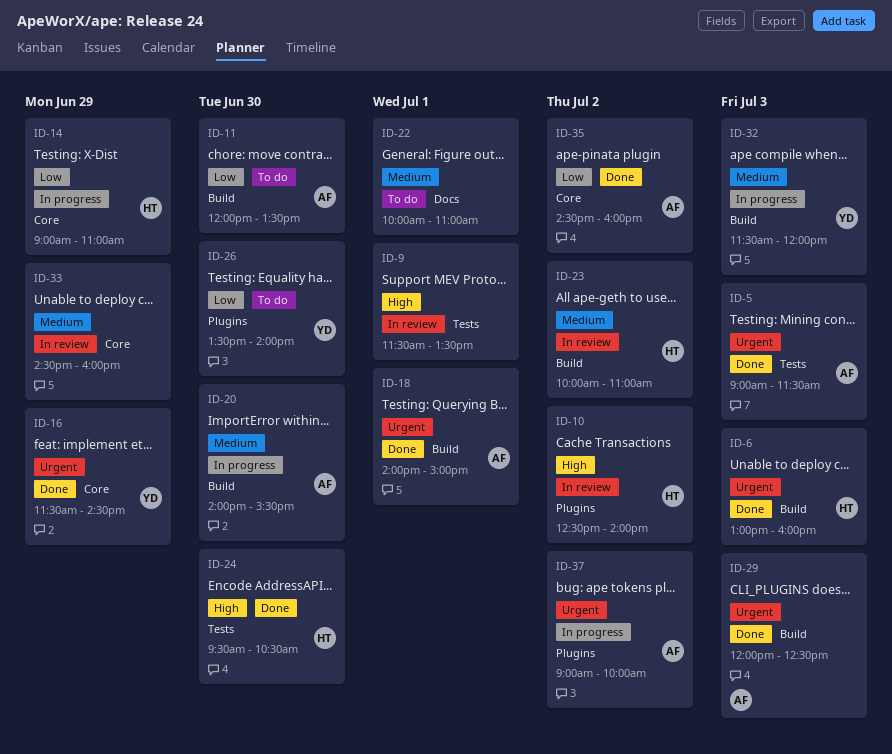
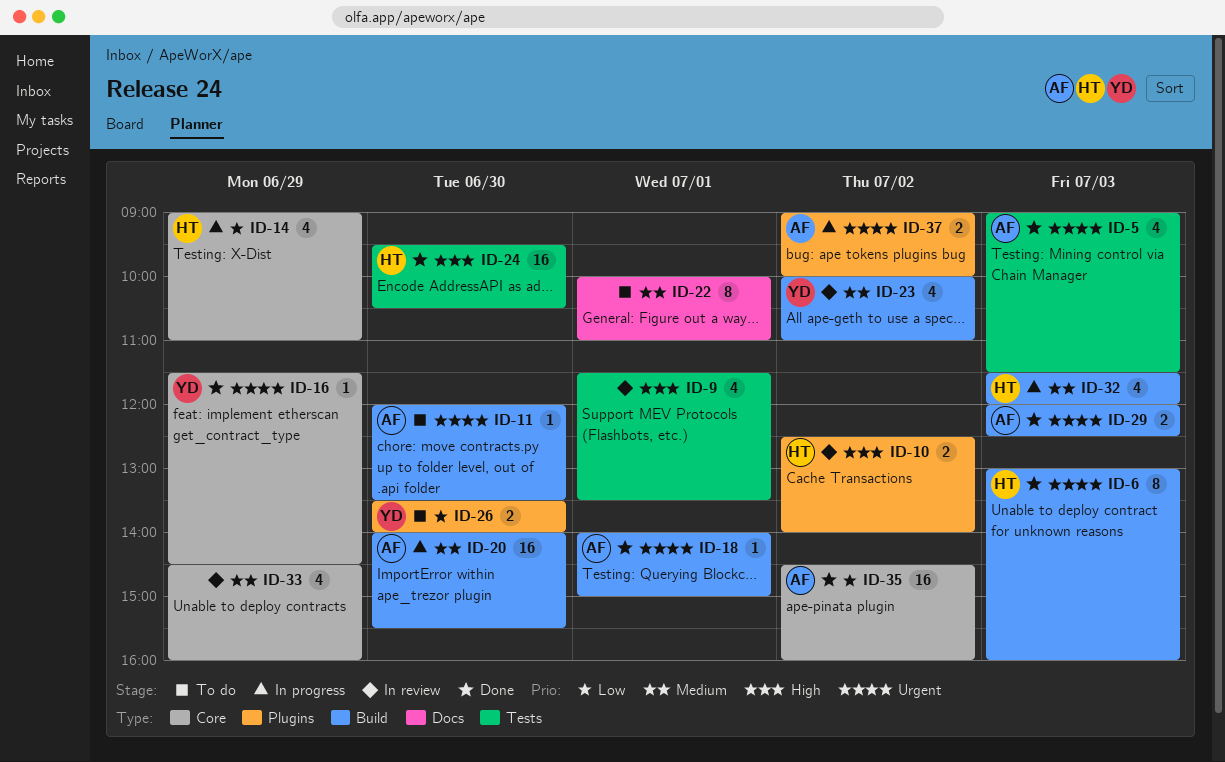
ID-11, priority: Low -> Urgent
ID-23, owner: HT -> YD
ID-32, owner: YD -> HT

